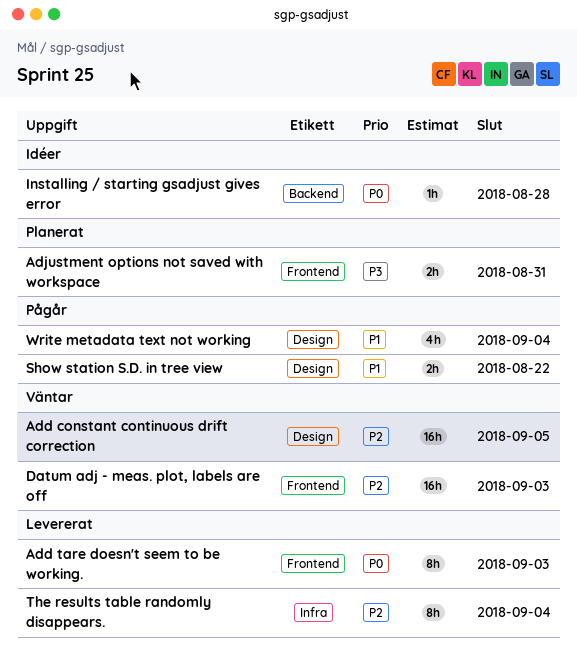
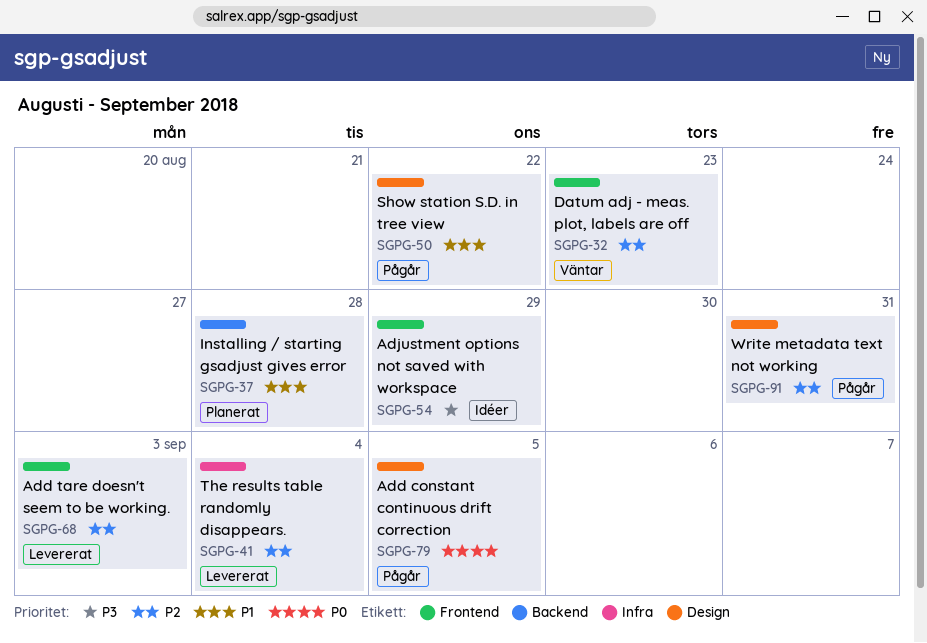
Add constant continuous drift correction, status: Väntar -> Pågår
Add constant continuous drift correction, priority: P2 -> P0
Add tare doesn't seem to be working., priority: P0 -> P2
Adjustment options not saved with workspace, status: Planerat -> Idéer
Adjustment options not saved with workspace, due: Aug 31 -> Aug 29
Datum adj - meas. plot, labels are off, due: Sep 3 -> Aug 23
Installing / starting gsadjust gives error, status: Idéer -> Planerat
Installing / starting gsadjust gives error, priority: P0 -> P1
Write metadata text not working, priority: P1 -> P2
Write metadata text not working, due: Sep 4 -> Aug 31

